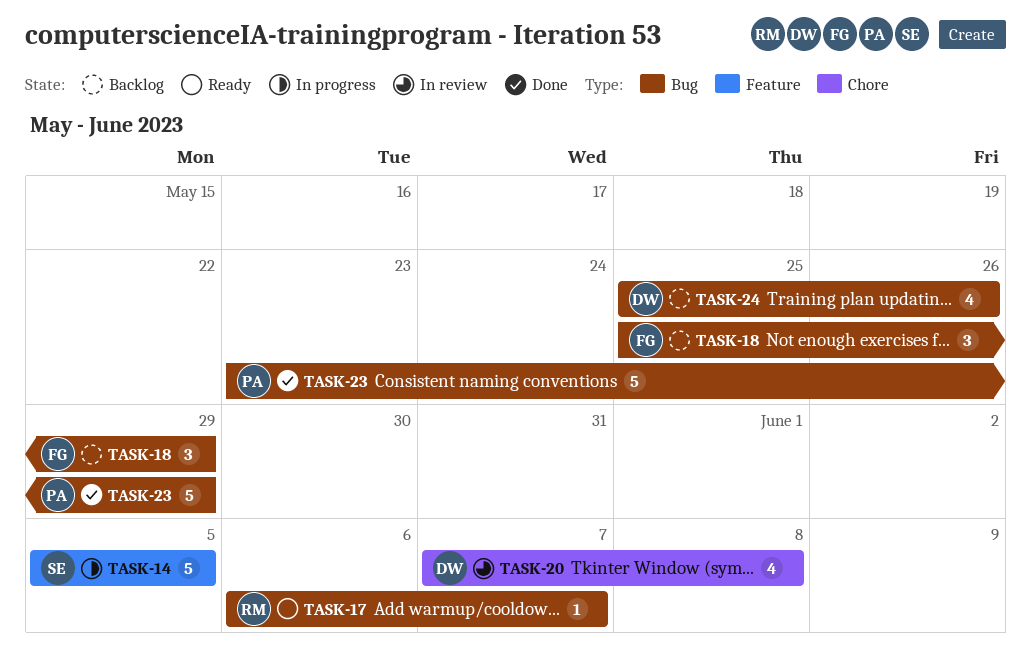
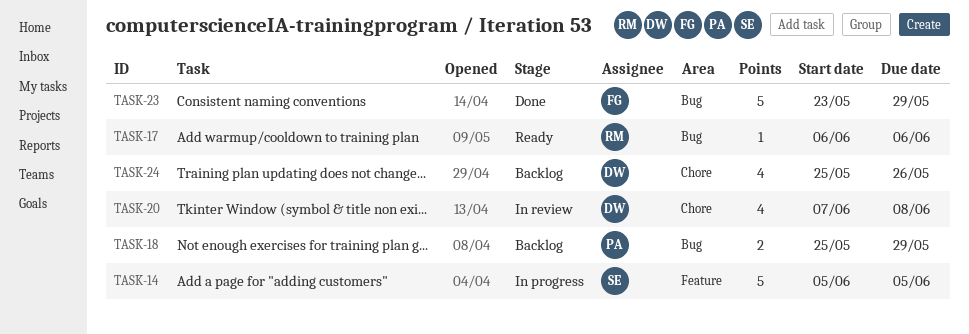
TASK-17, due: Jun 7 -> Jun 6
TASK-18, owner: FG -> PA
TASK-18, estimate: 3 -> 2
TASK-23, owner: PA -> FG
TASK-24, label: Bug -> Chore

